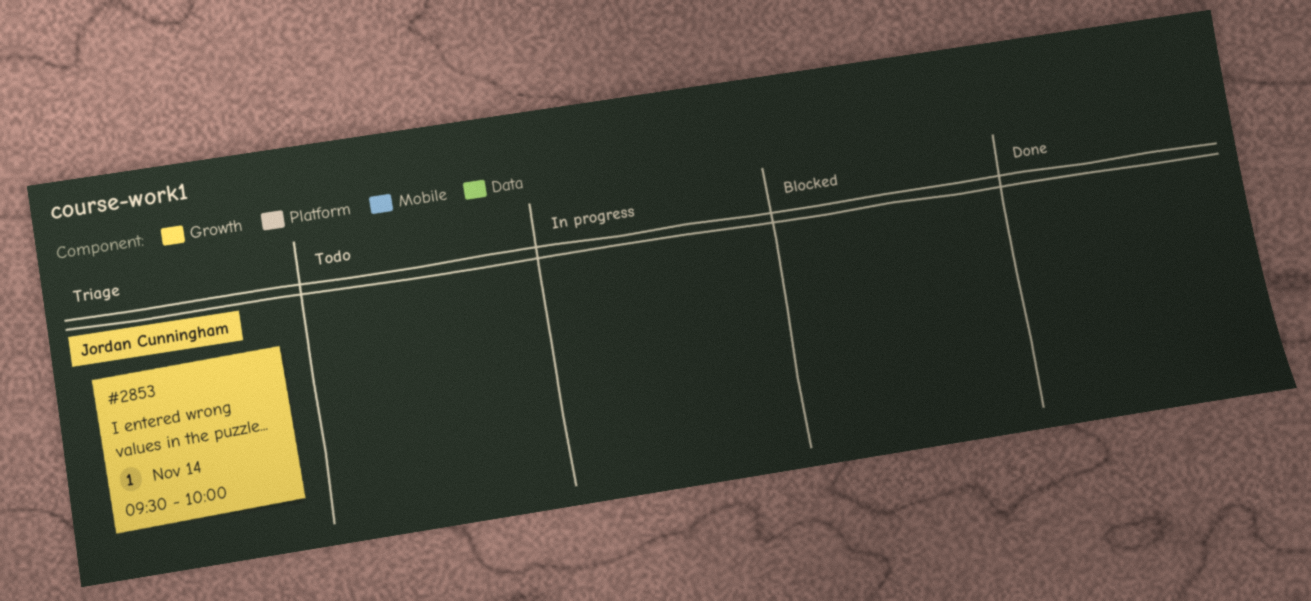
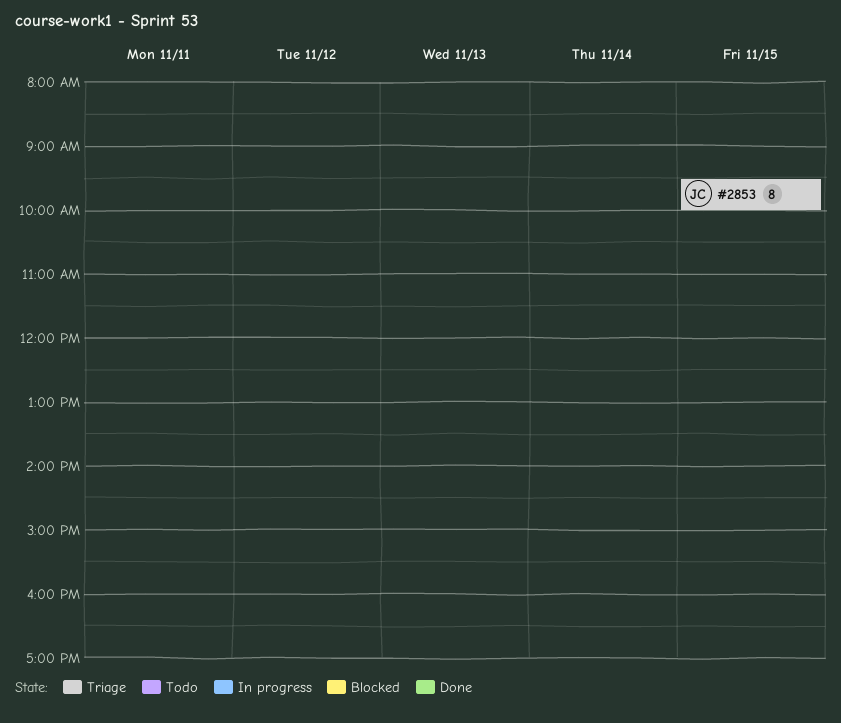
#2853, estimate: 1 -> 8
#2853, day: Nov 14 -> Nov 15

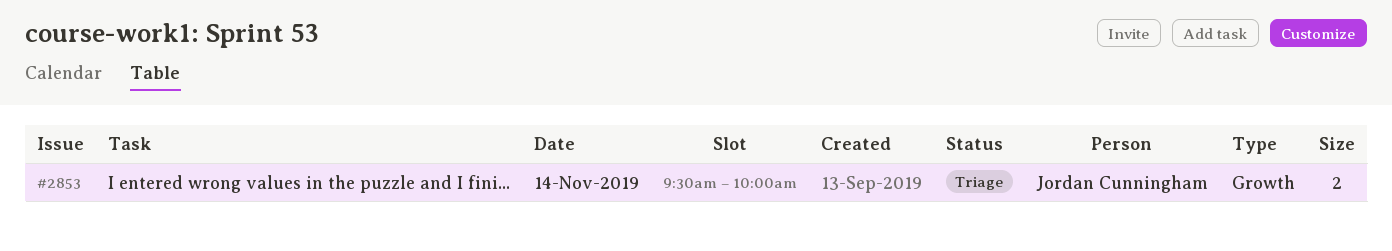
#2853, estimate: 8 -> 2
#2853, day: Nov 15 -> Nov 14

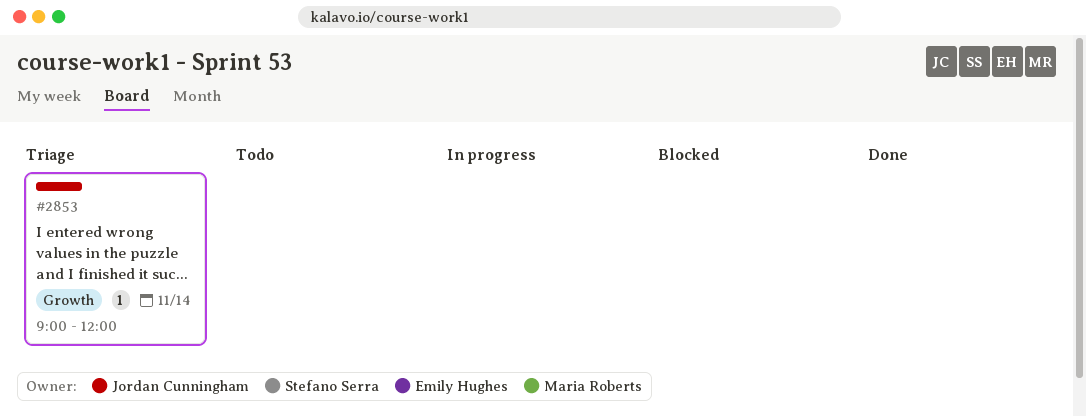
#2853, estimate: 2 -> 1
#2853, begins: 09:30 -> 09:00
#2853, ends: 10:00 -> 12:00

